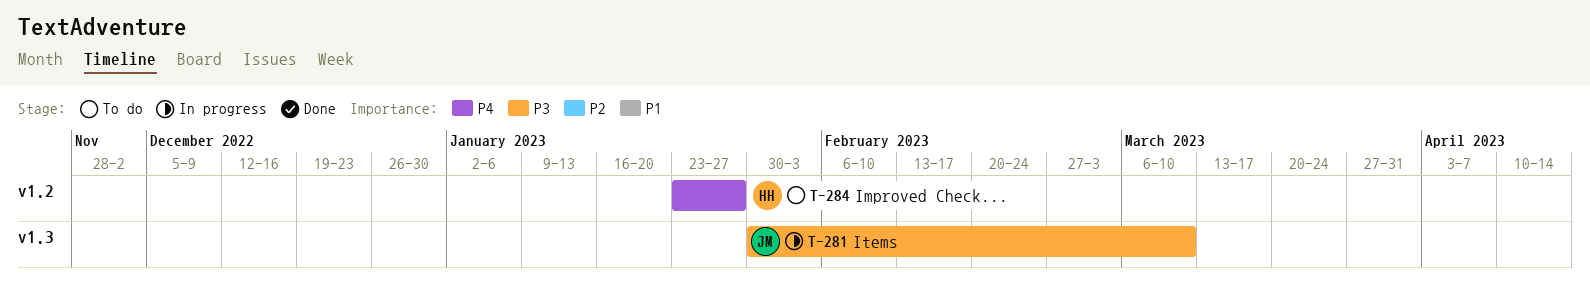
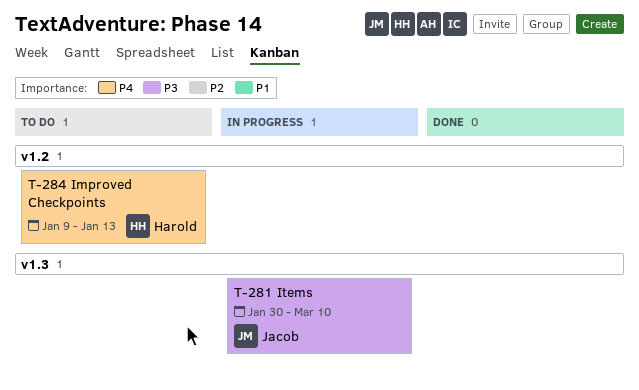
T-284, start: Jan 23 -> Jan 9
T-284, due: Jan 27 -> Jan 13

